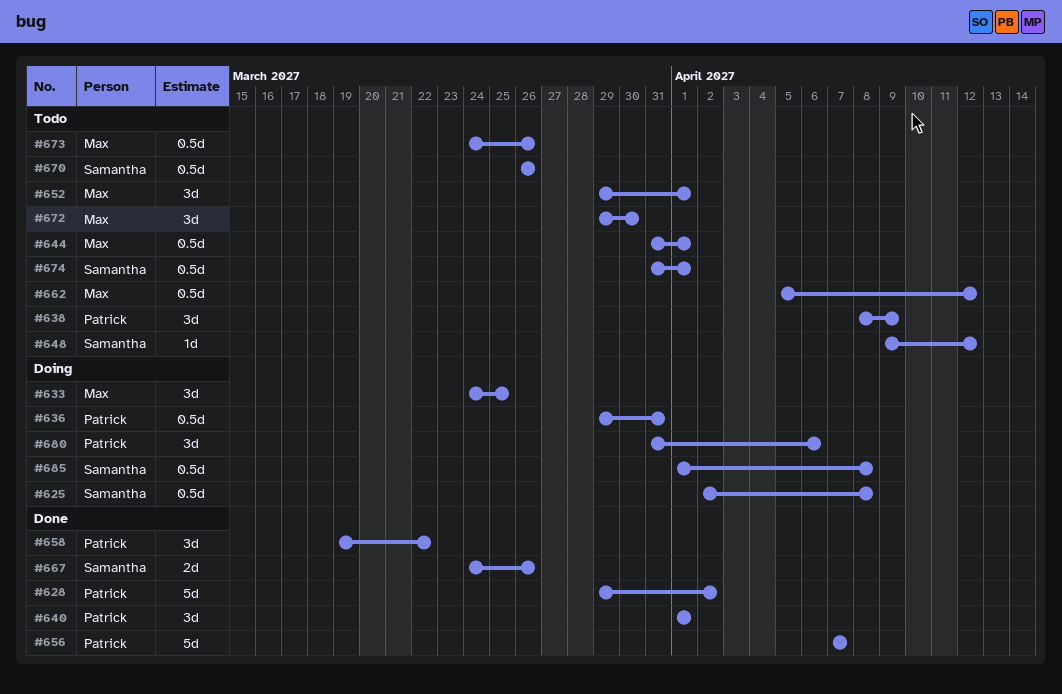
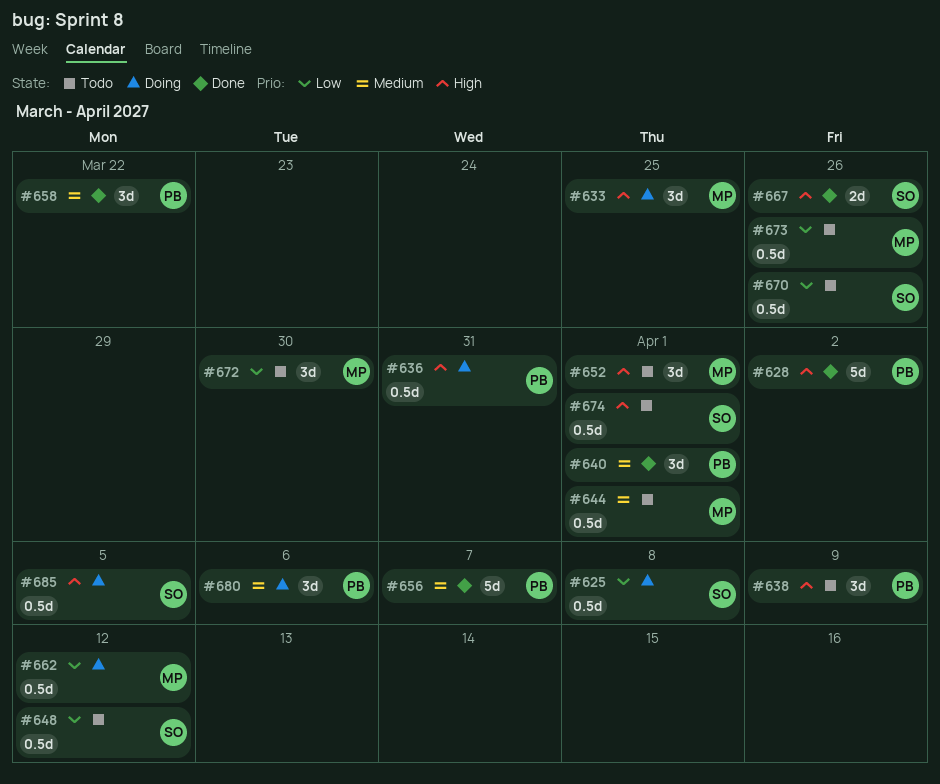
#648, estimate: 1d -> 0.5d
#662, status: Todo -> Doing
#685, due: Apr 8 -> Apr 5

